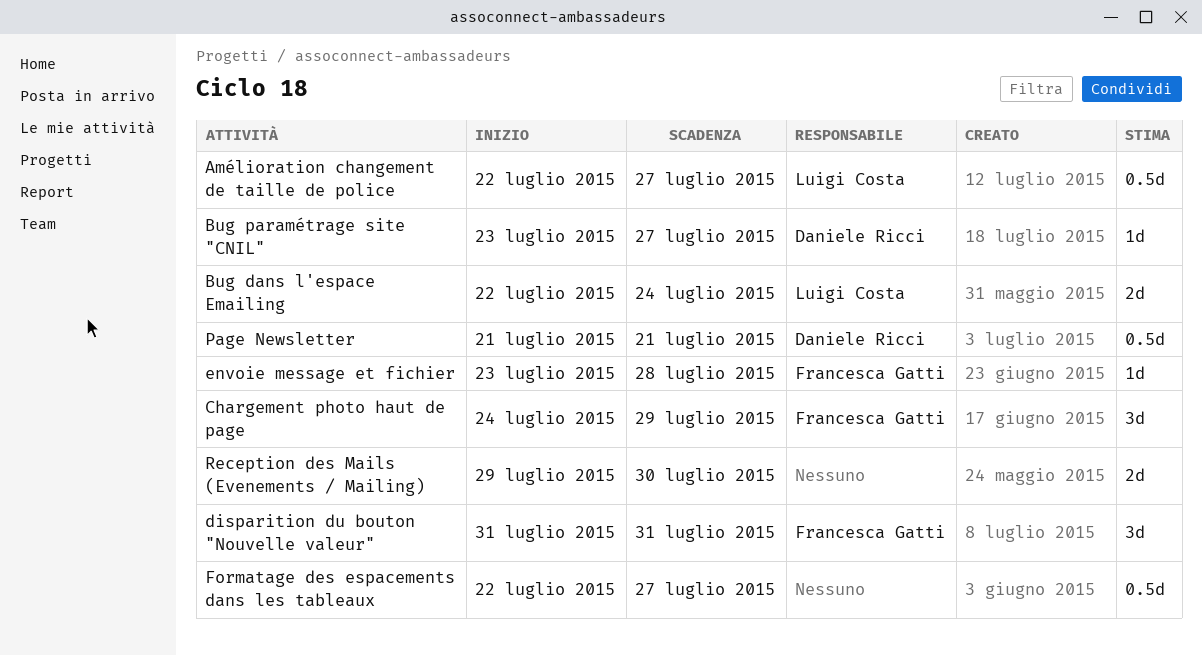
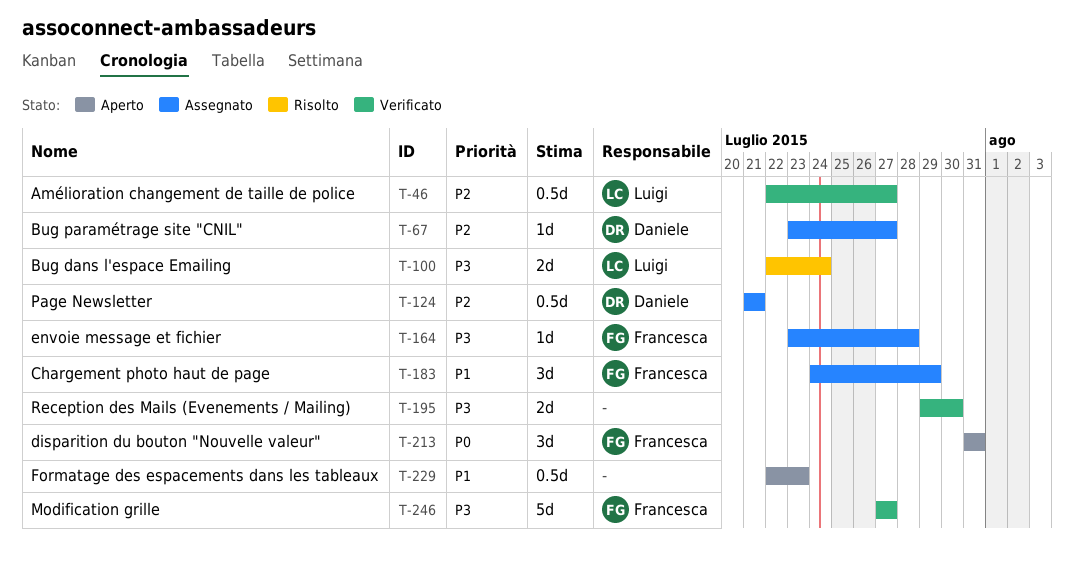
Formatage des espacements dans les tableaux, due: Jul 27 -> Jul 23
Modification grille: none -> present

